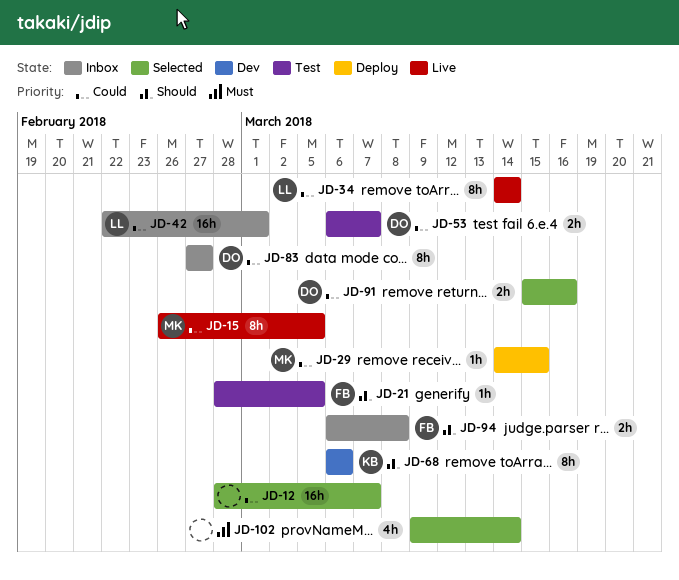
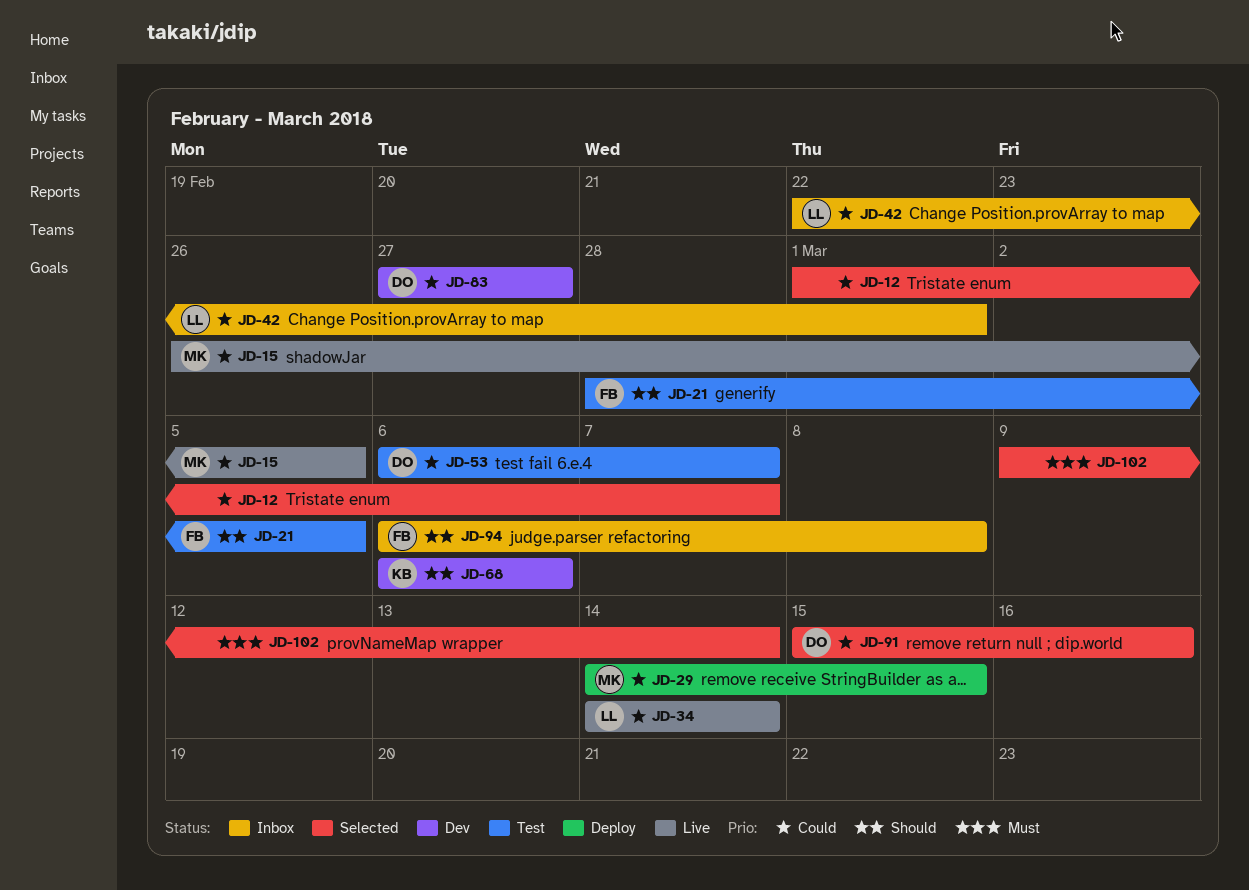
JD-12, start: Feb 28 -> Mar 1
JD-83, status: Inbox -> Dev

